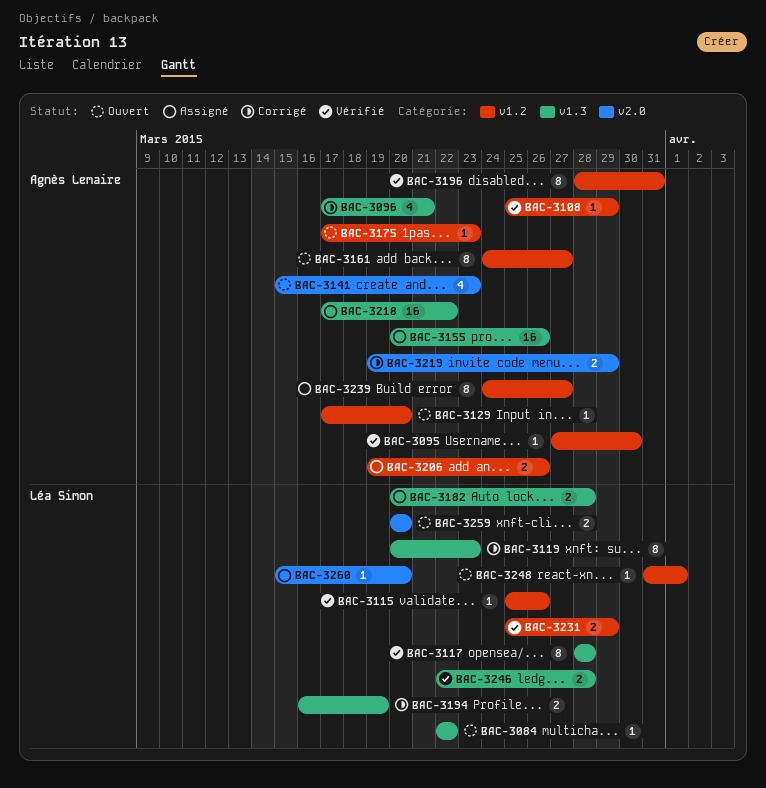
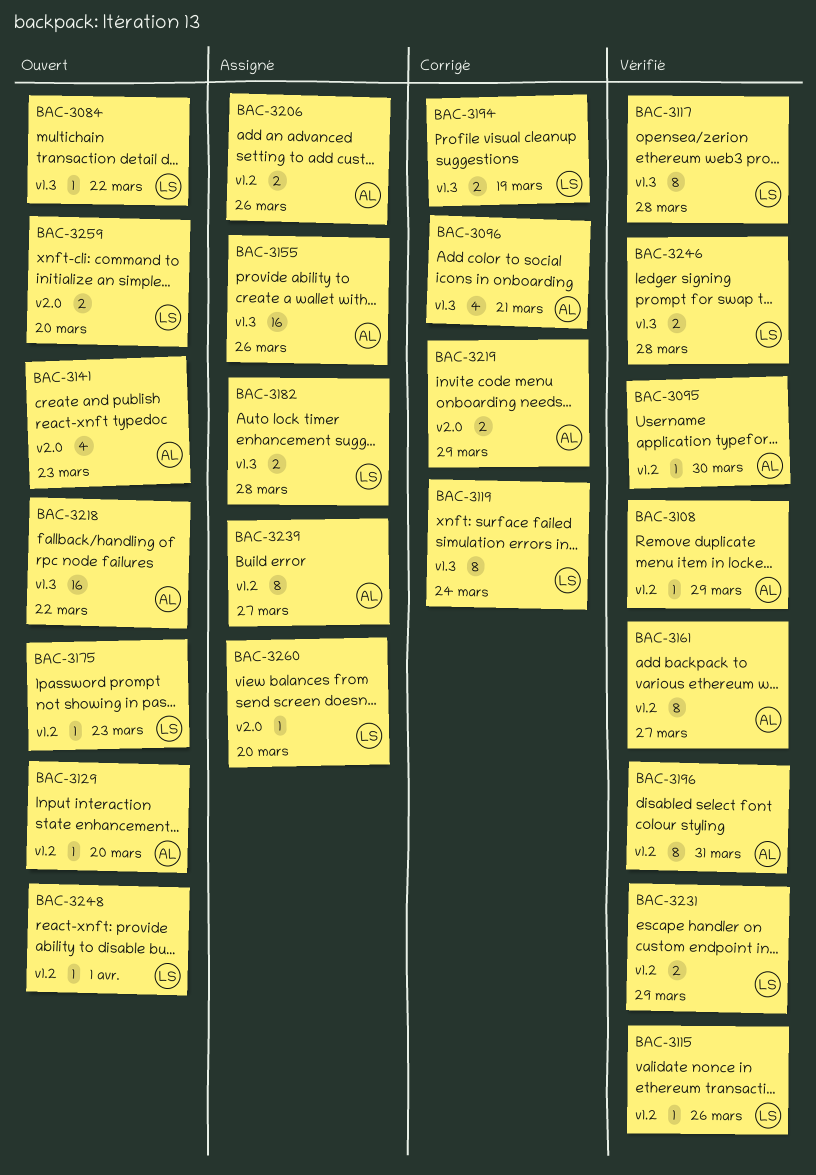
BAC-3119, due: Mar 23 -> Mar 24
BAC-3161, status: Ouvert -> Vérifié
BAC-3175, owner: Agnès Lemaire -> Léa Simon
BAC-3218, status: Assigné -> Ouvert

